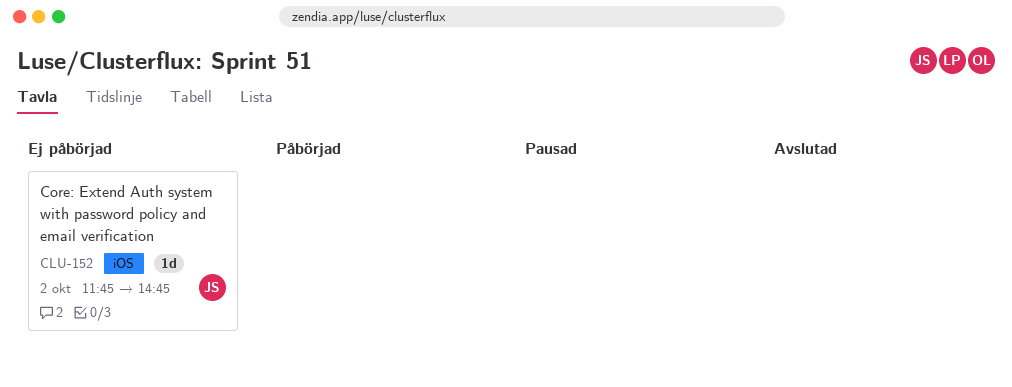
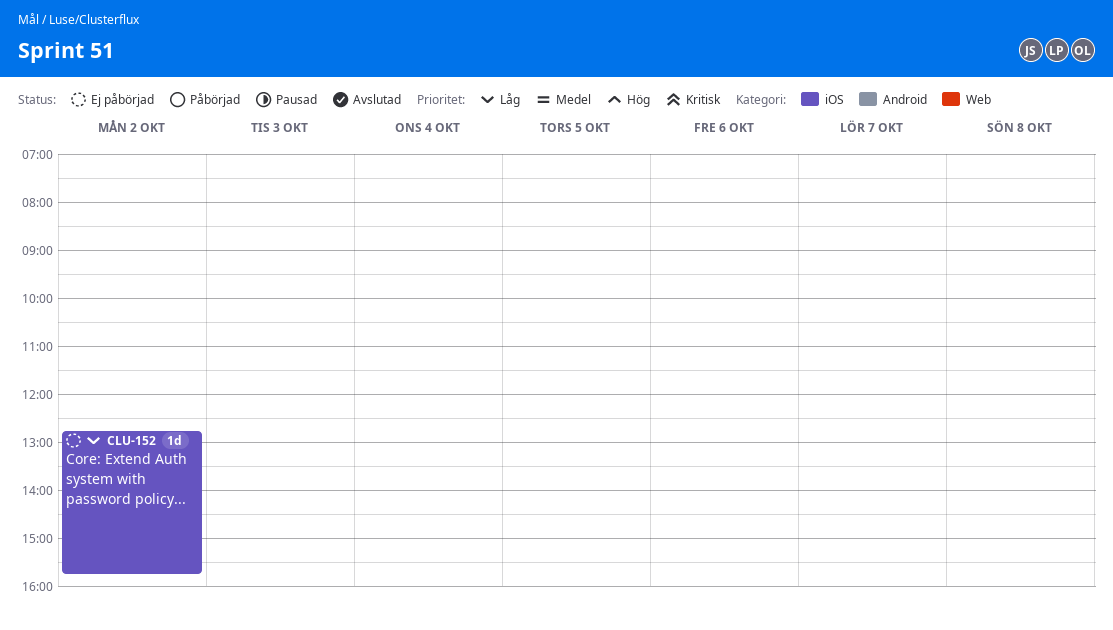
CLU-152, begins: 11:45 -> 12:45
CLU-152, ends: 14:45 -> 15:45

